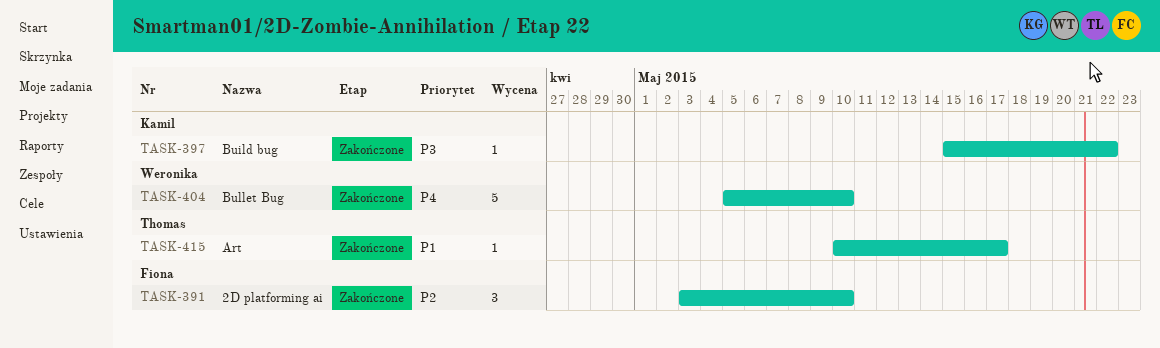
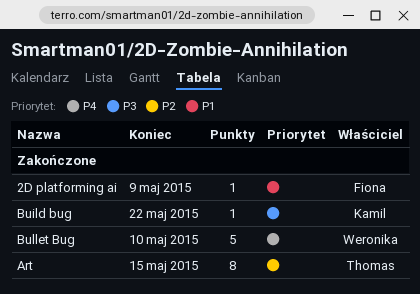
2D platforming ai, priority: P2 -> P1
2D platforming ai, estimate: 3 -> 1
2D platforming ai, due: May 10 -> May 9
Art, priority: P1 -> P2
Art, estimate: 1 -> 8
Art, due: May 17 -> May 15

